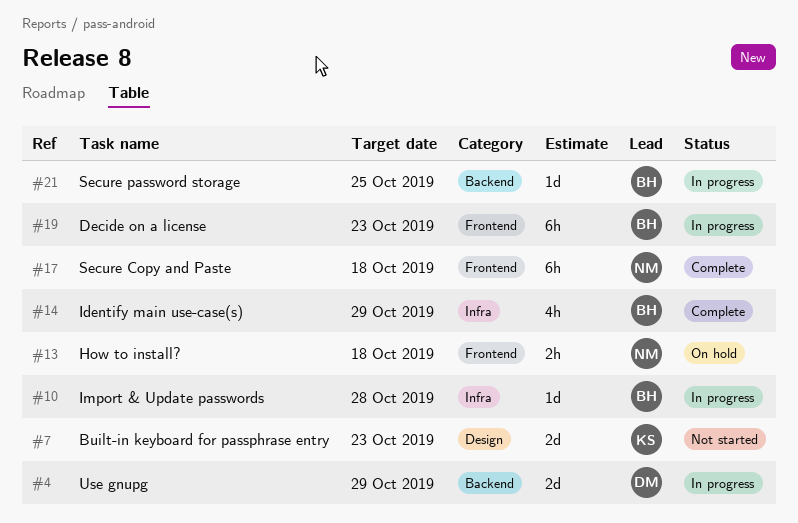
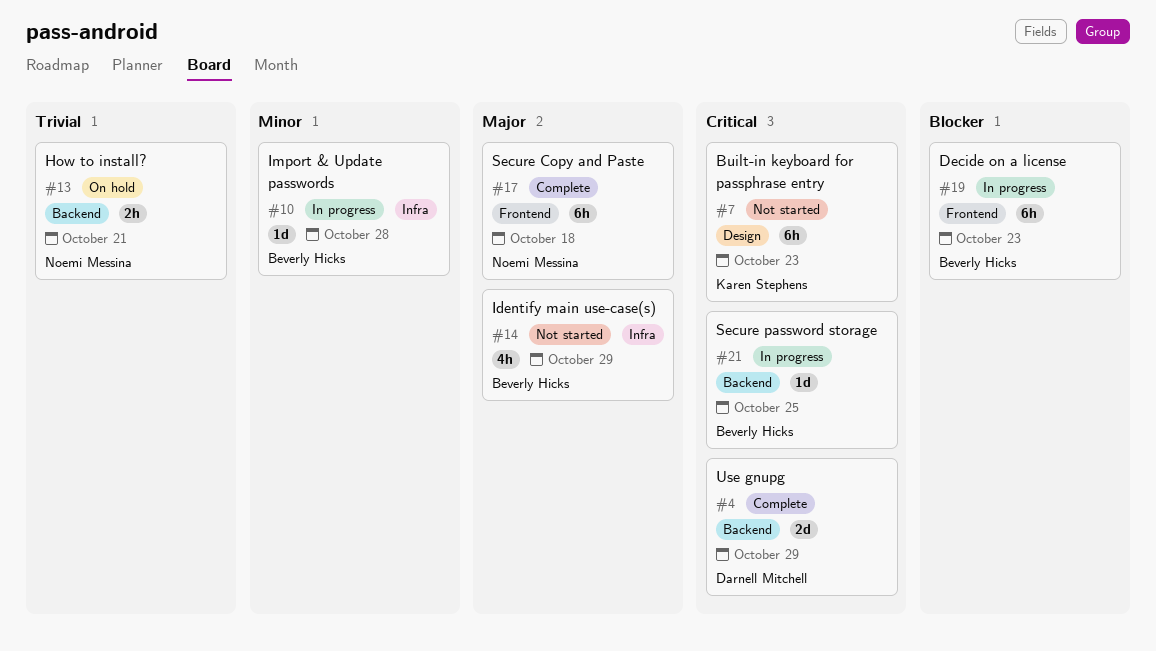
#4, status: In progress -> Complete
#7, estimate: 2d -> 6h
#13, label: Frontend -> Backend
#13, due: Oct 18 -> Oct 21
#14, status: Complete -> Not started

